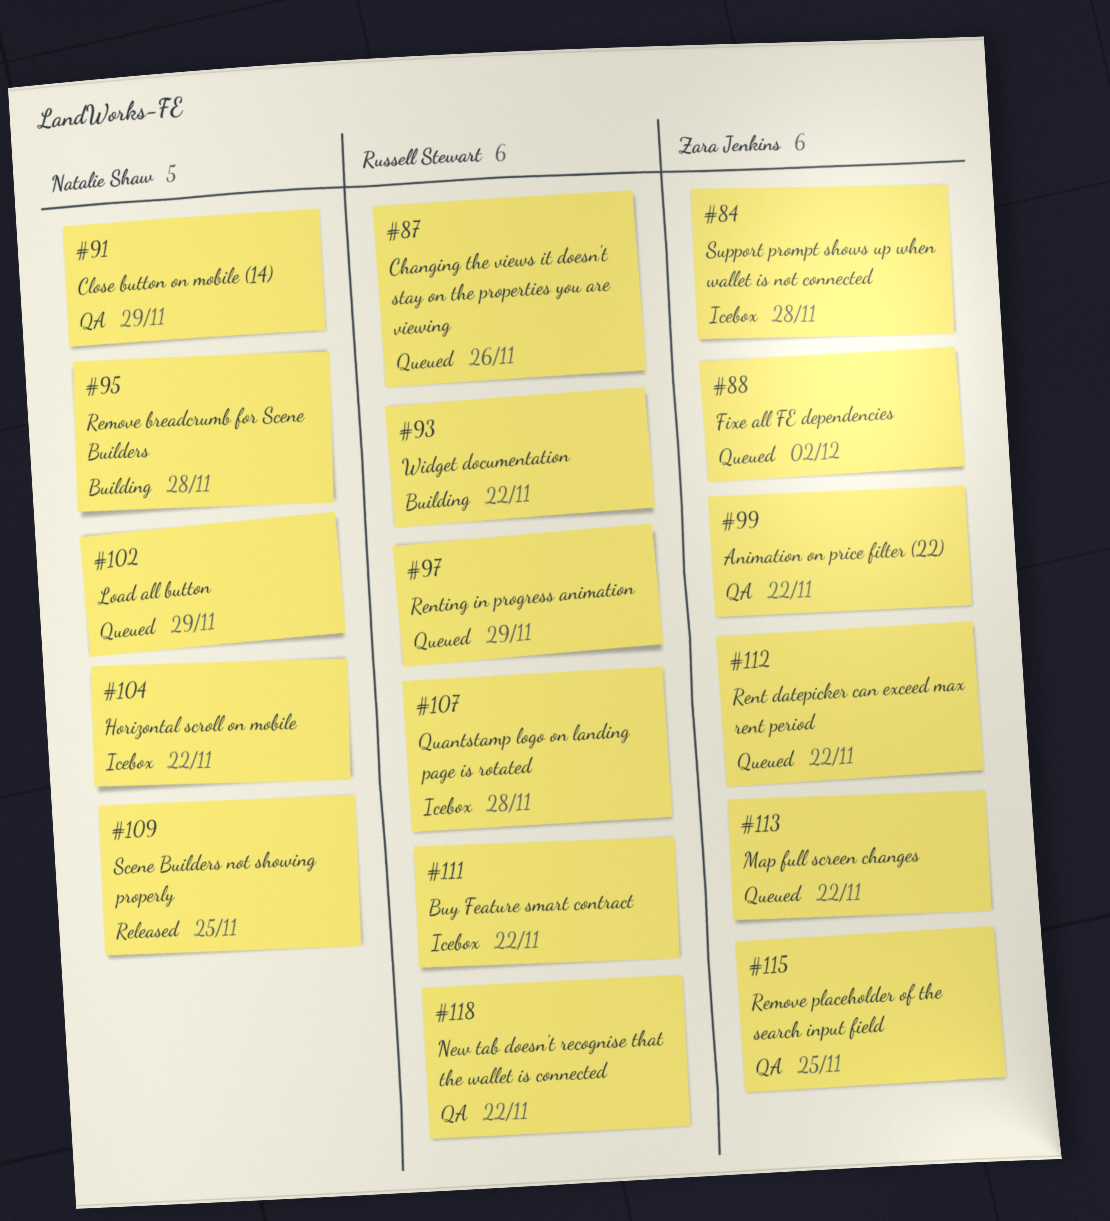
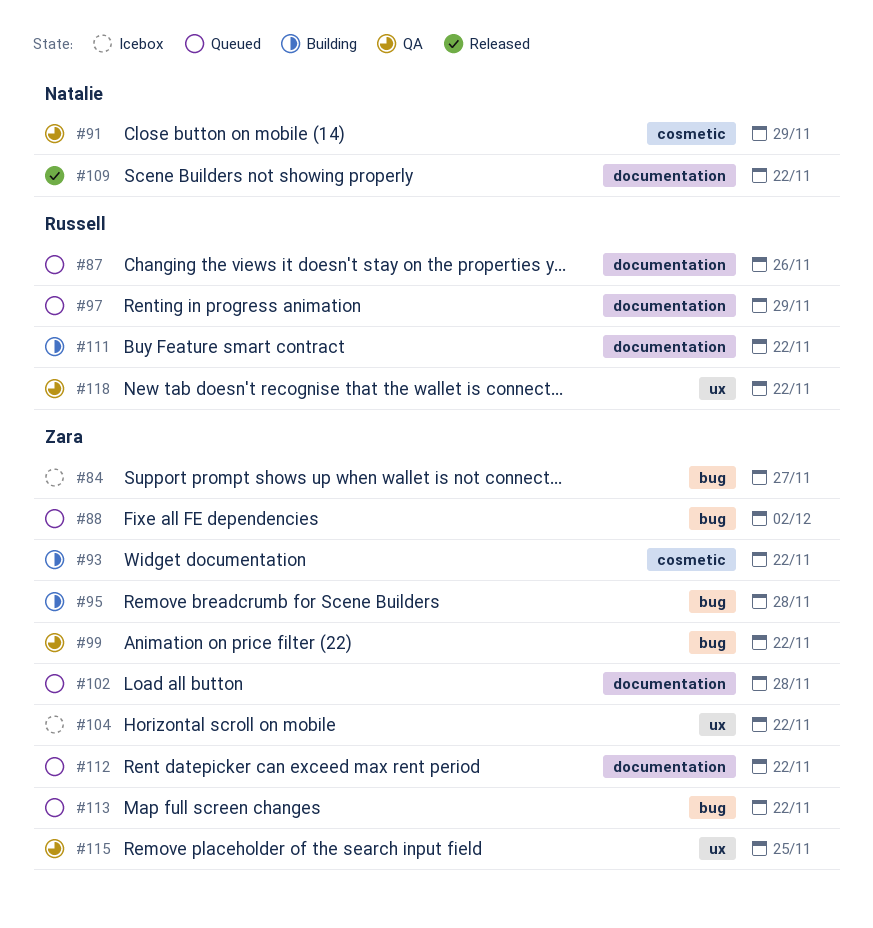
#84, due: Nov 28 -> Nov 27
#93, owner: Russell Stewart -> Zara Jenkins
#95, owner: Natalie Shaw -> Zara Jenkins
#102, owner: Natalie Shaw -> Zara Jenkins
#102, due: Nov 29 -> Nov 28
#104, owner: Natalie Shaw -> Zara Jenkins
#107: present -> none
#109, due: Nov 25 -> Nov 22
#111, status: Icebox -> Building

